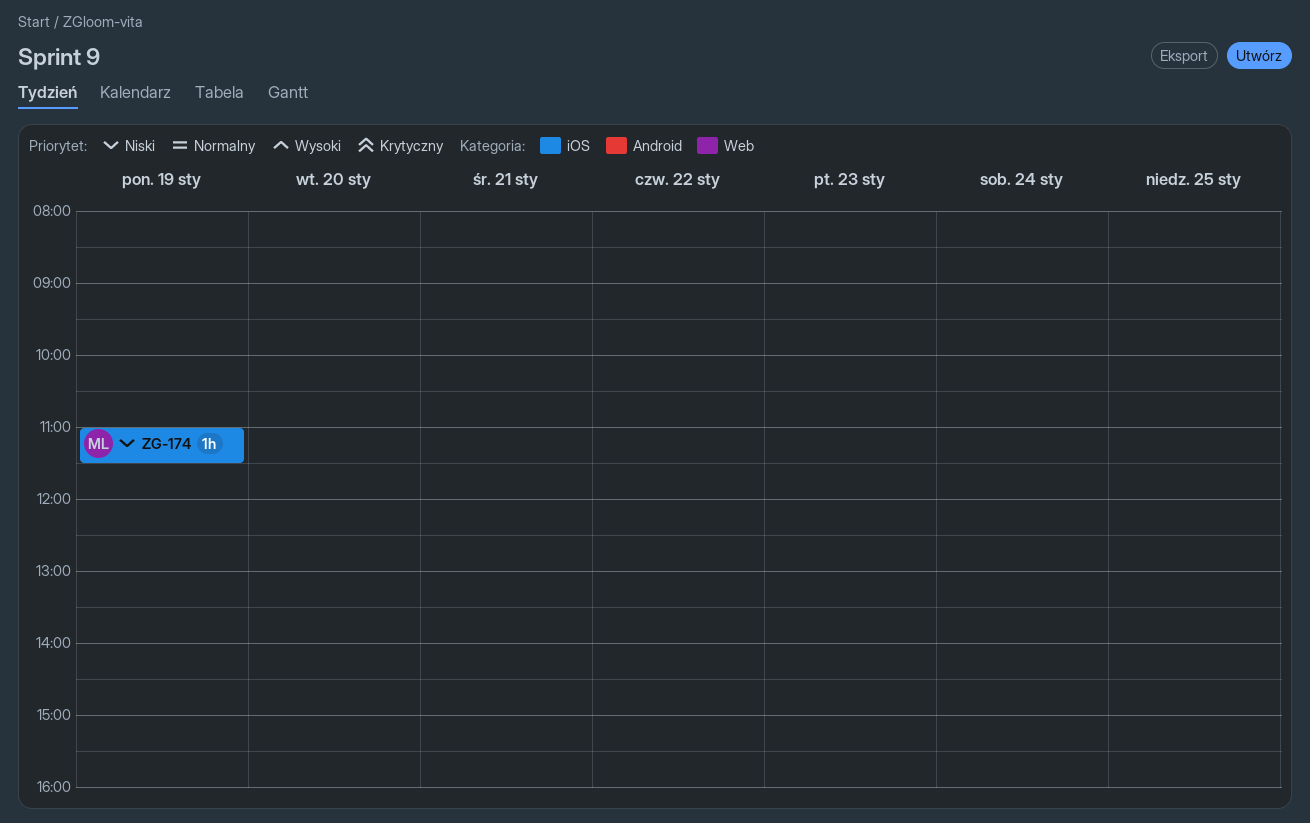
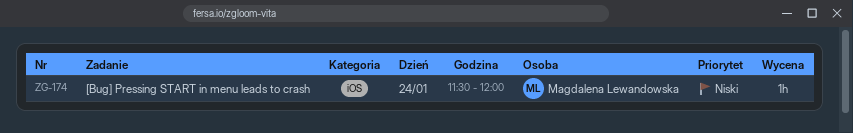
ZG-174, day: Jan 19 -> Jan 24
ZG-174, begins: 11:00 -> 11:30
ZG-174, ends: 11:30 -> 12:00

